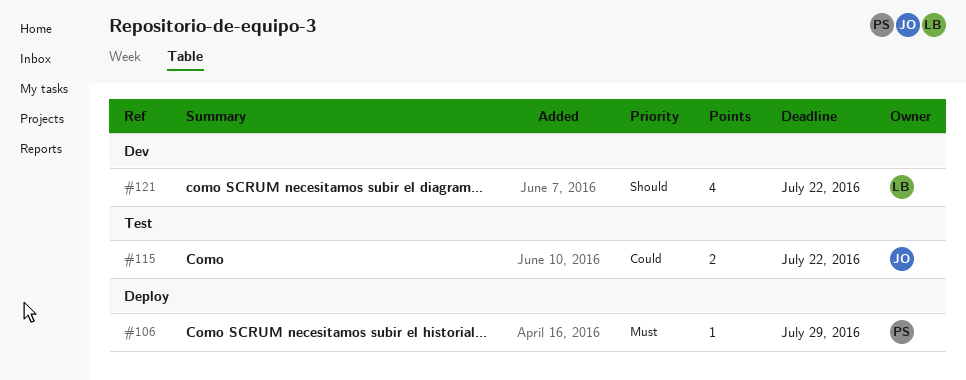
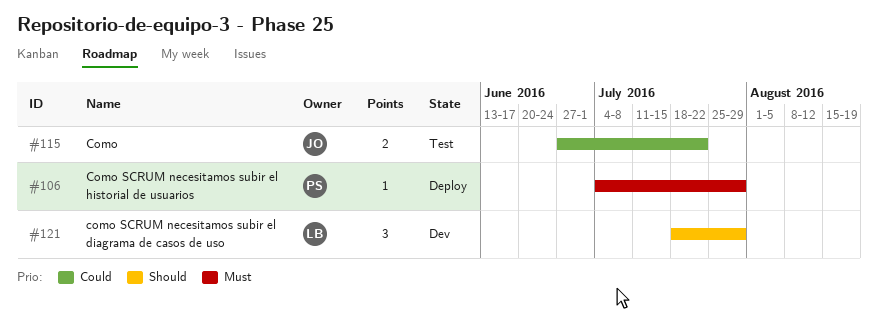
#121, estimate: 4 -> 3
#121, due: Jul 22 -> Jul 29

